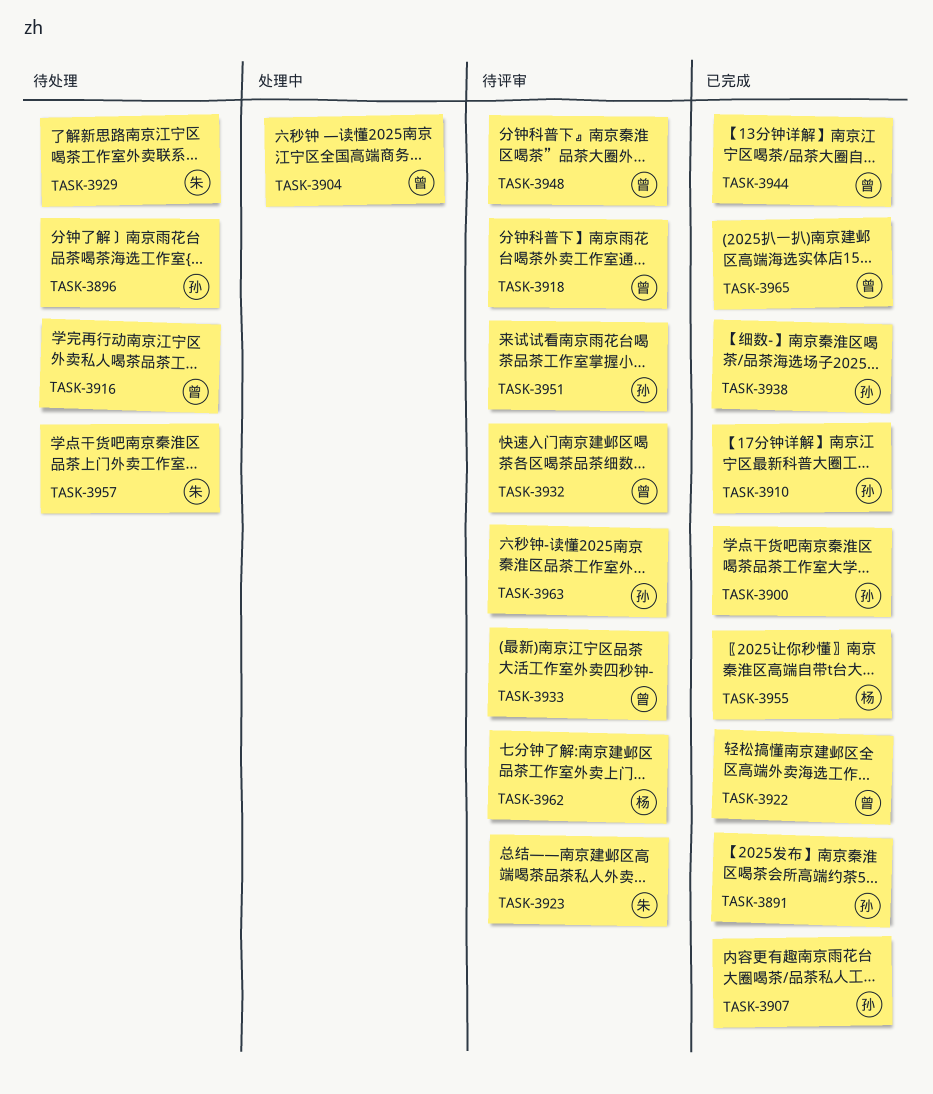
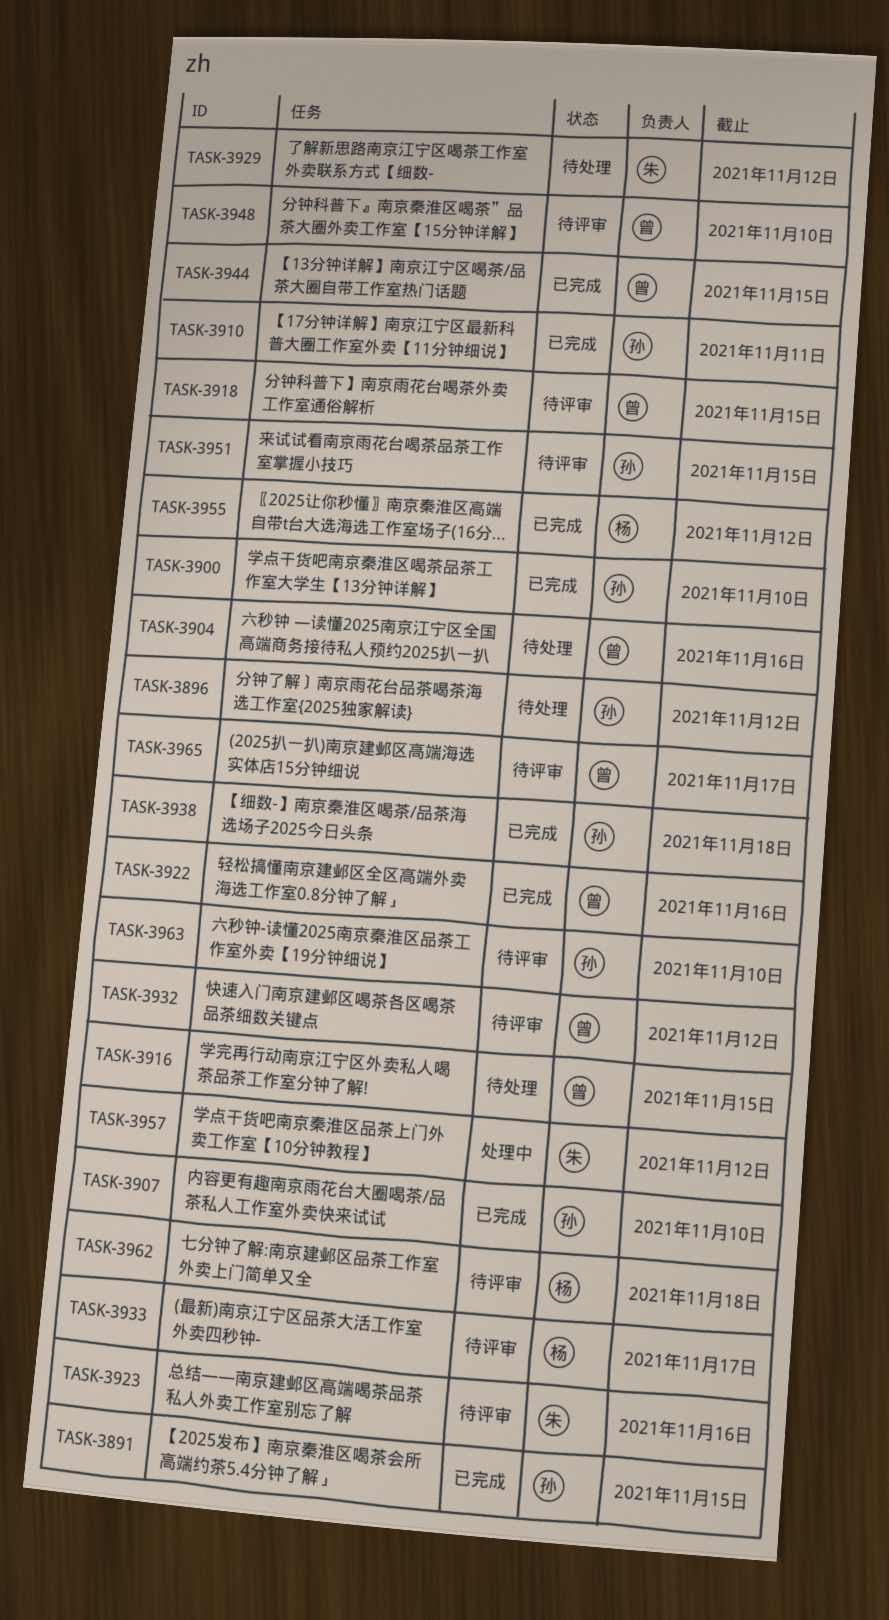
TASK-3904, status: 处理中 -> 待处理
TASK-3933, owner: 曾 -> 杨
TASK-3957, status: 待处理 -> 处理中
TASK-3965, status: 已完成 -> 待评审

